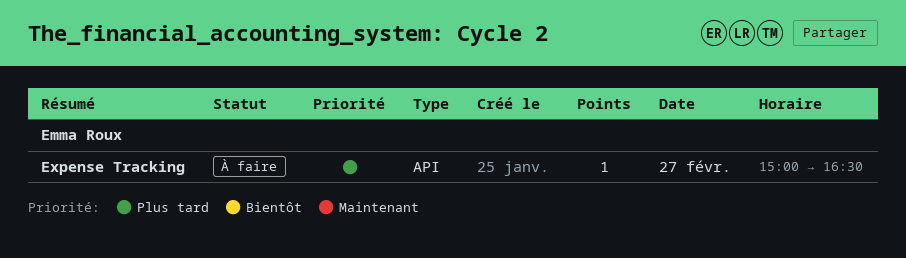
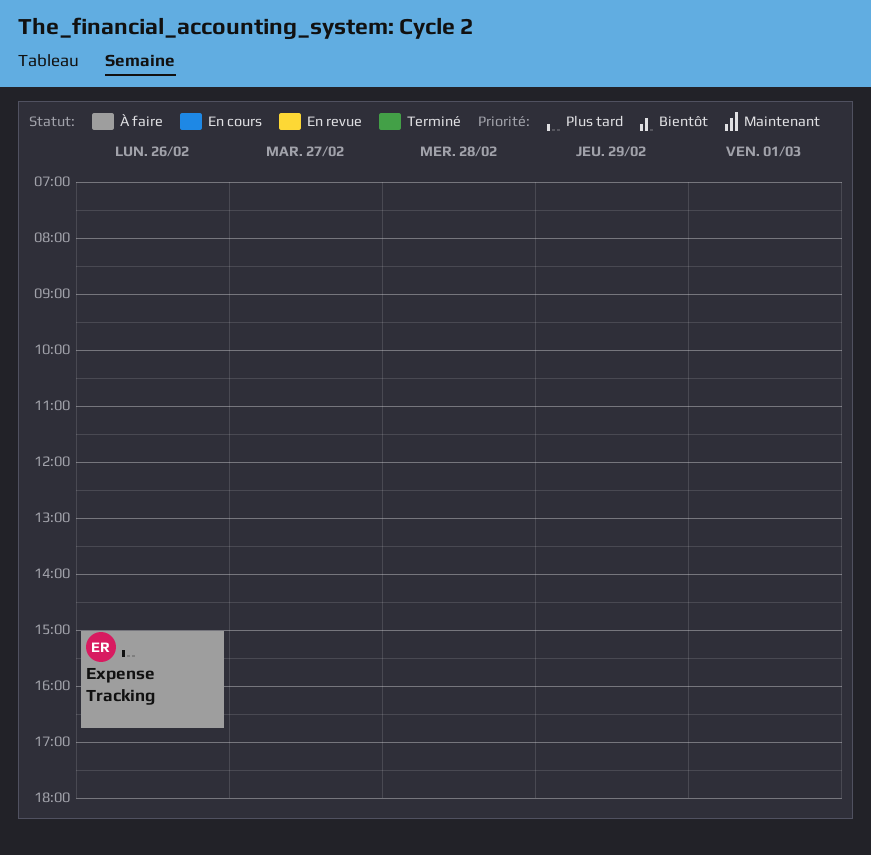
Expense Tracking, day: Feb 27 -> Feb 26
Expense Tracking, ends: 16:30 -> 16:45

